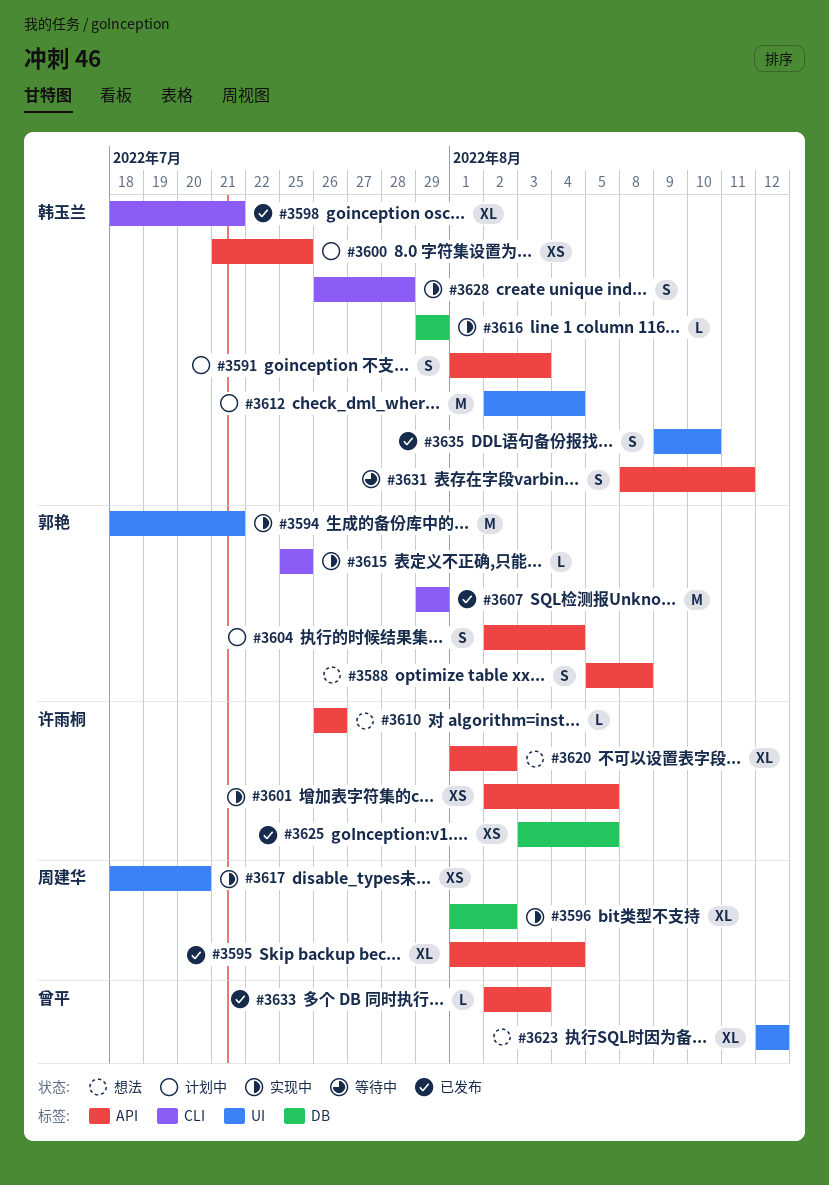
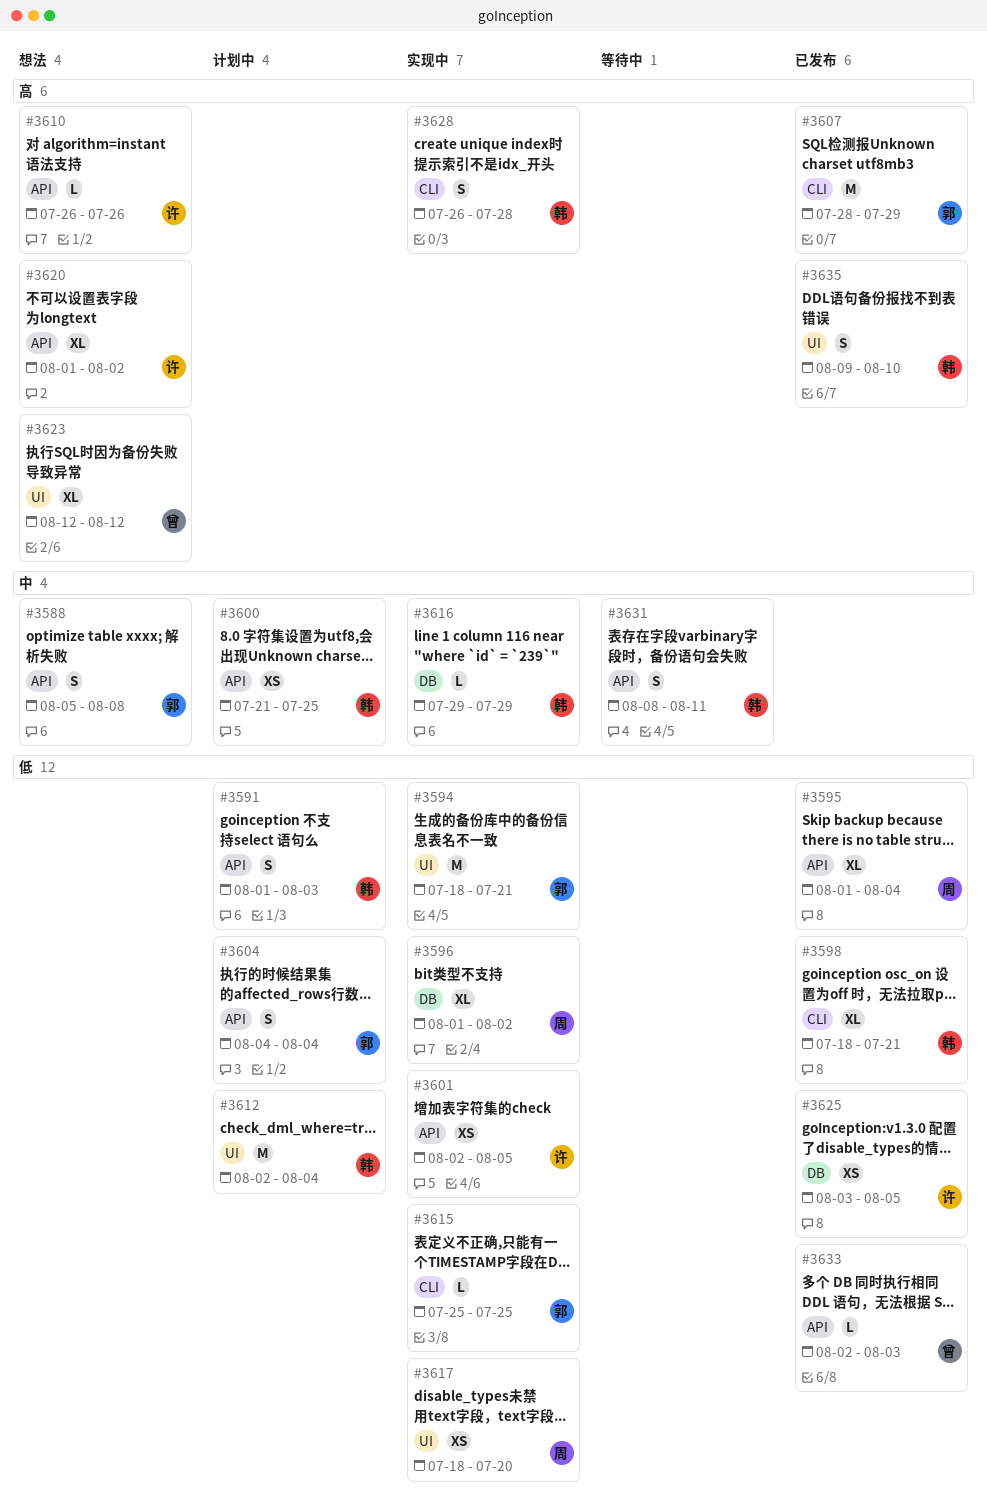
#3604, start: Aug 2 -> Aug 4
#3607, start: Jul 29 -> Jul 28

